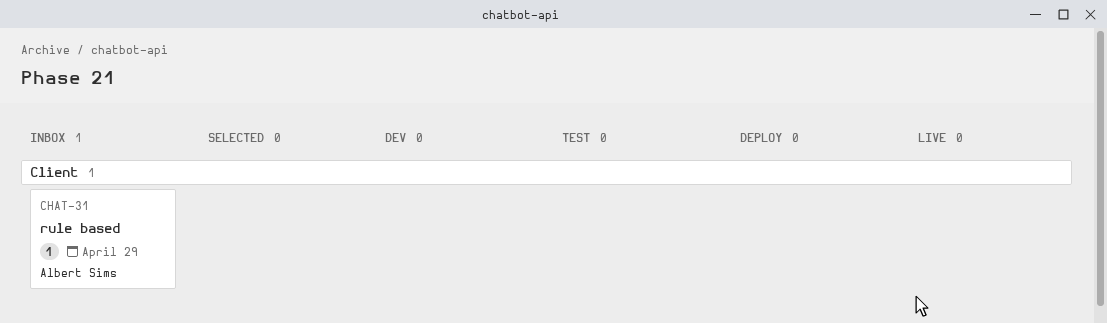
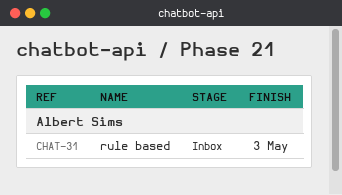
CHAT-31, due: Apr 29 -> May 3

